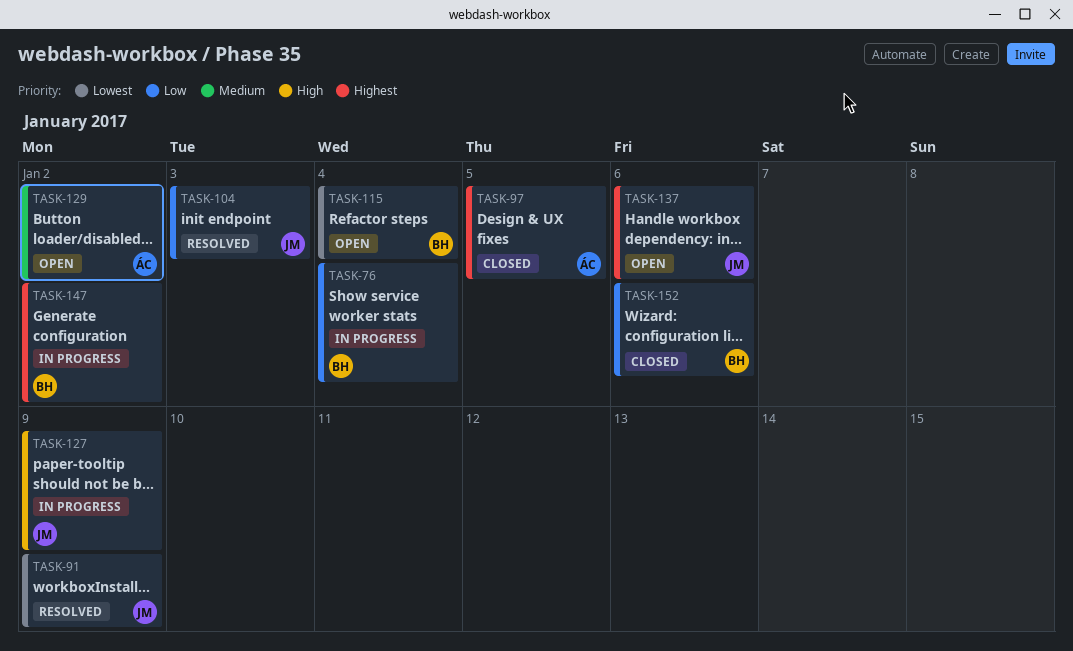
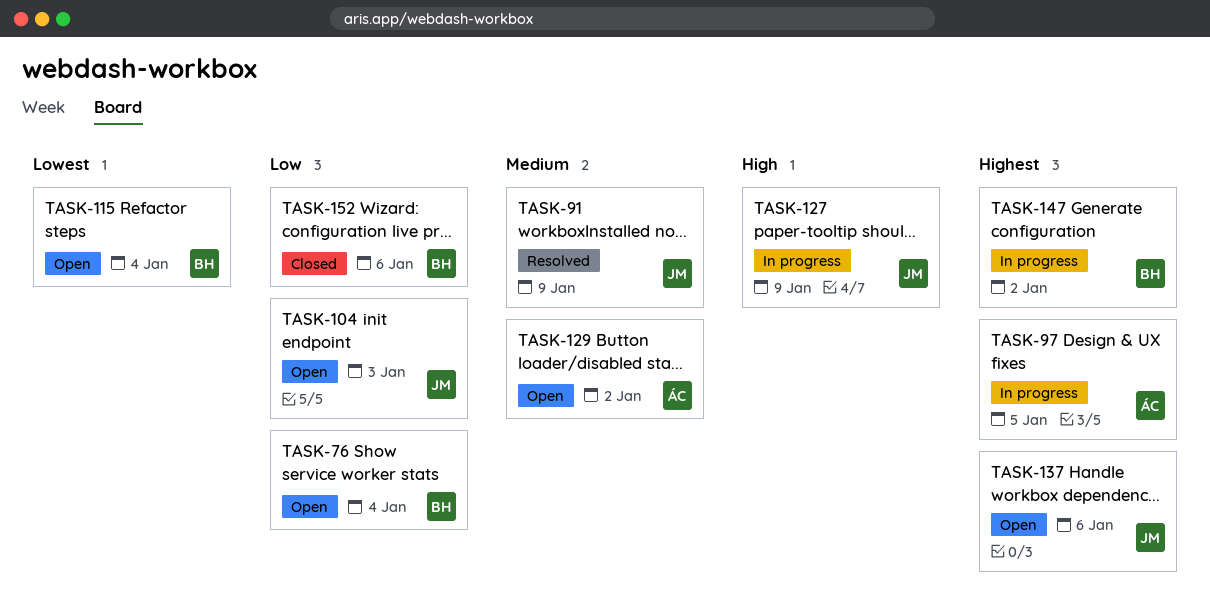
TASK-76, status: In progress -> Open
TASK-91, priority: Lowest -> Medium
TASK-97, status: Closed -> In progress
TASK-104, status: Resolved -> Open

